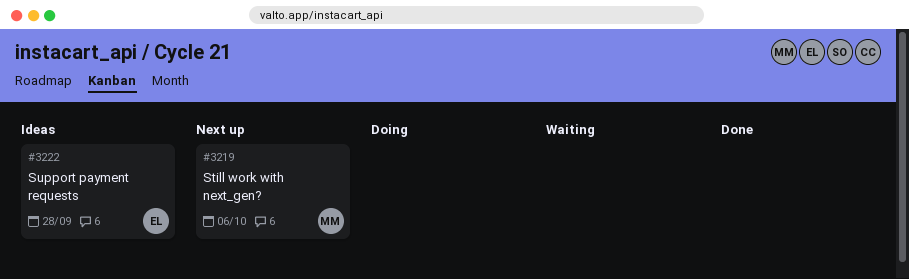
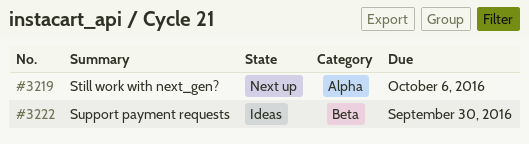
#3222, due: Sep 28 -> Sep 30

